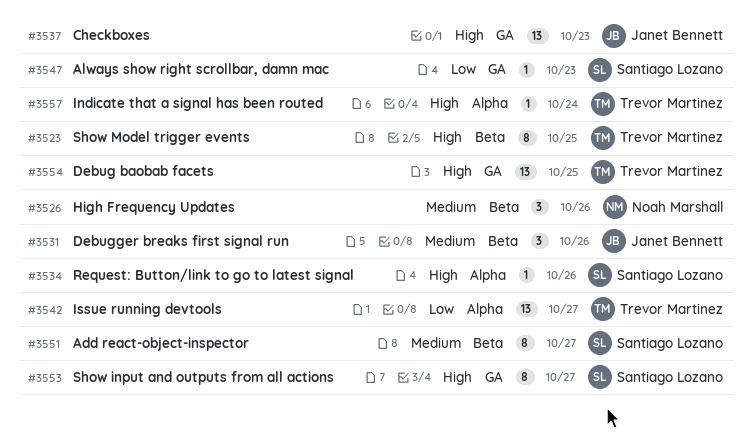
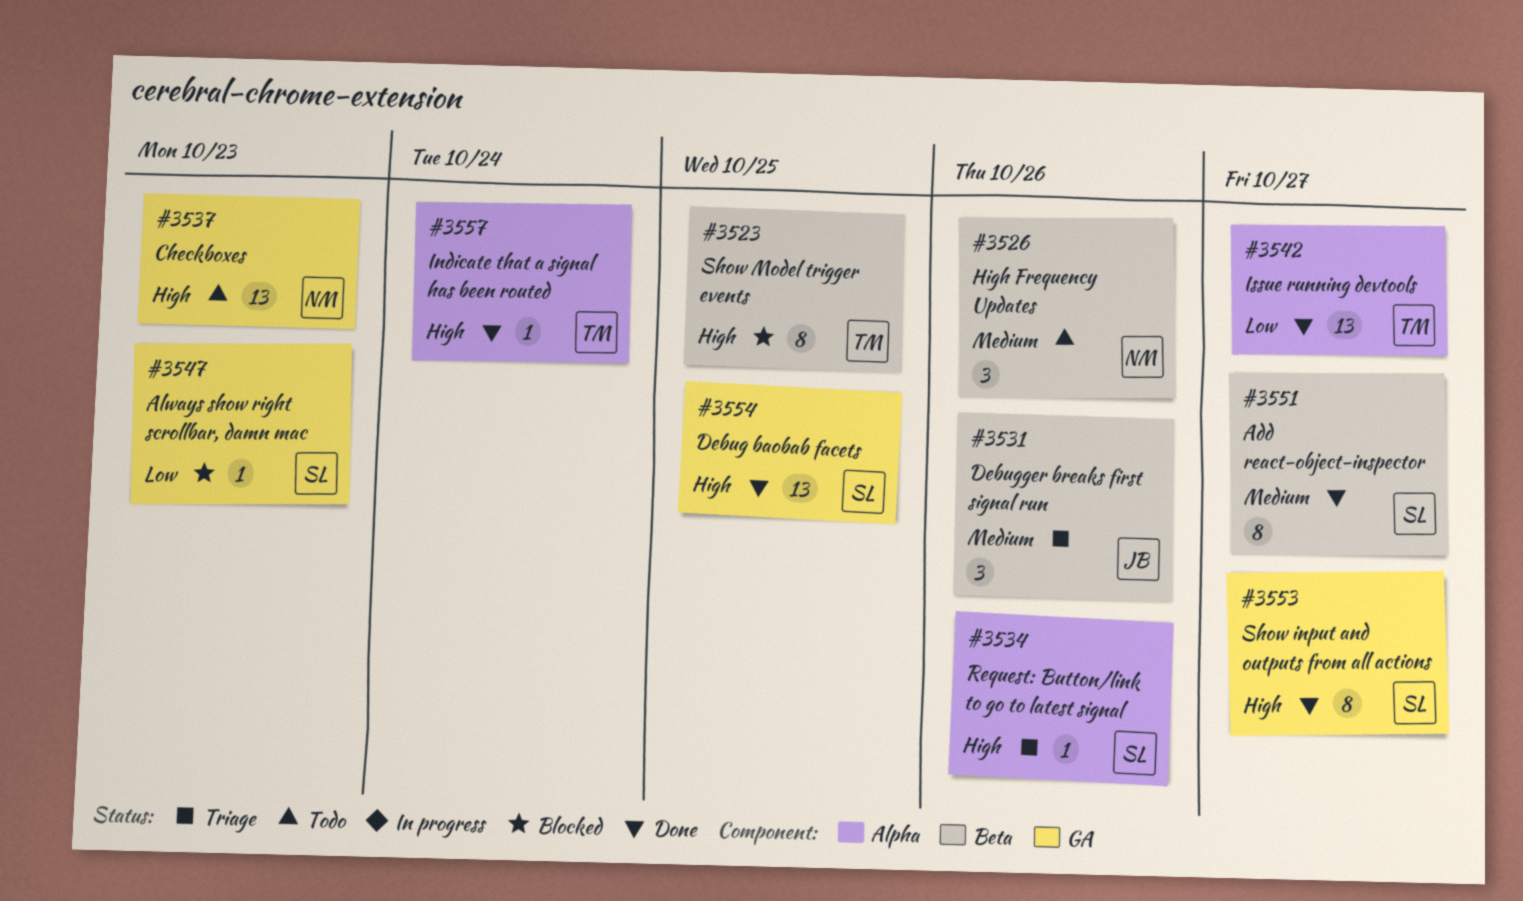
#3537, owner: Janet Bennett -> Noah Marshall
#3554, owner: Trevor Martinez -> Santiago Lozano

